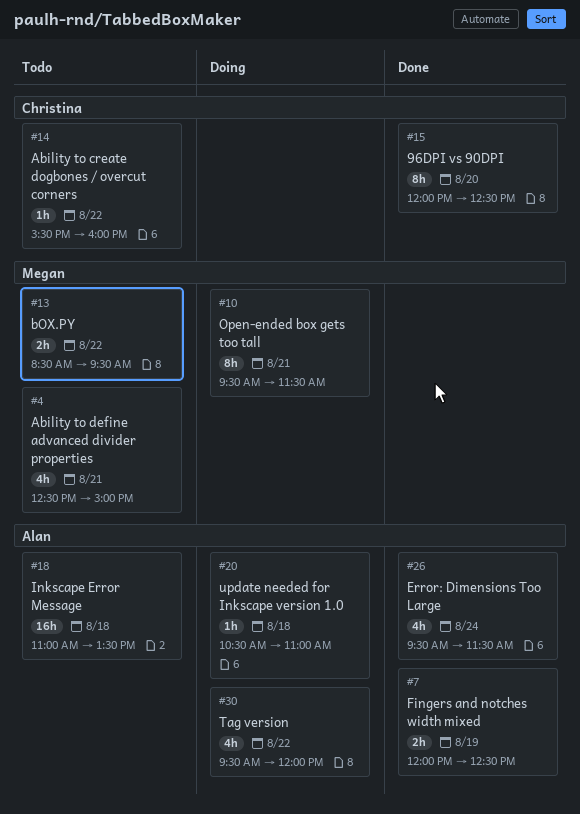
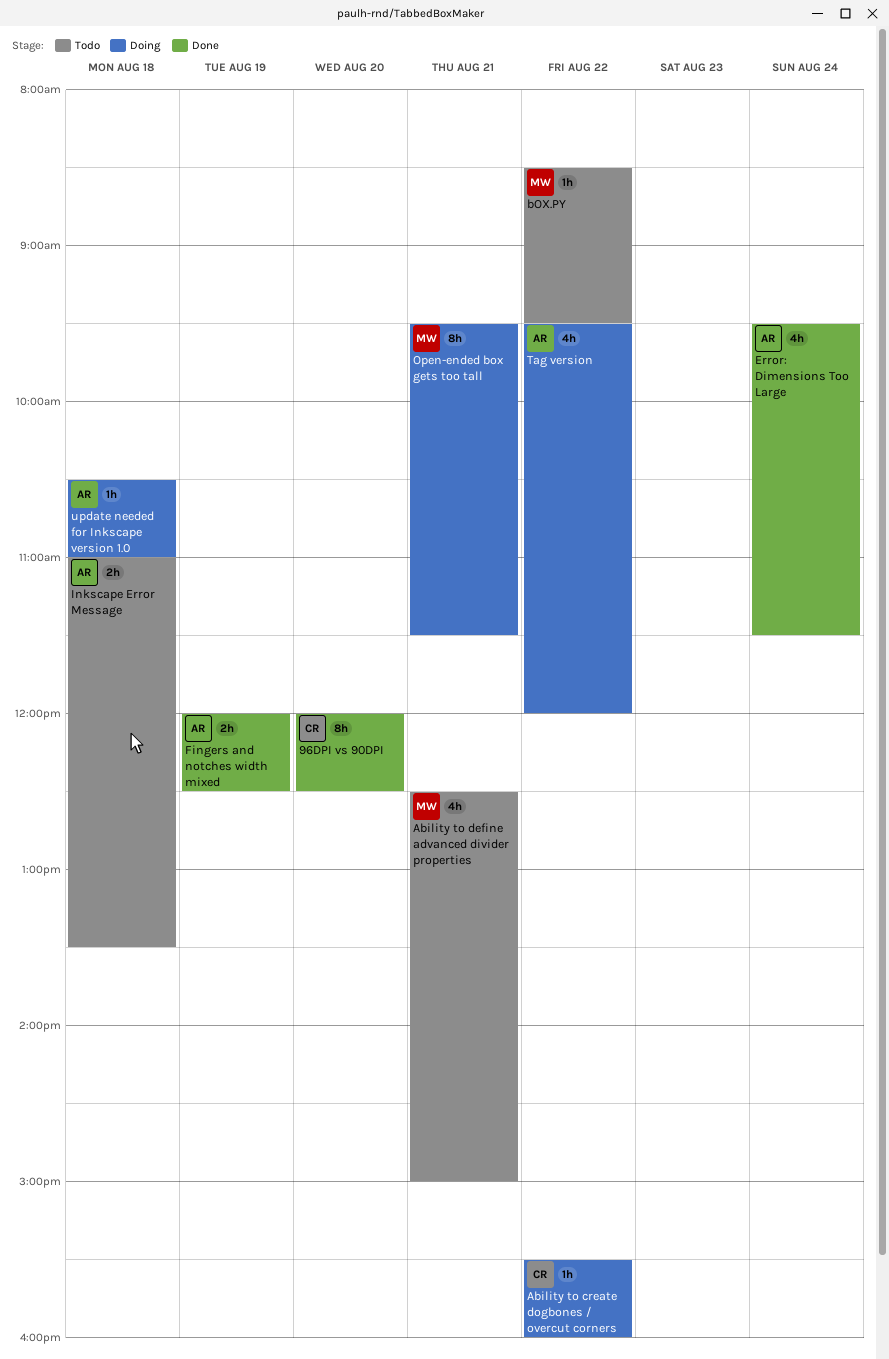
Ability to create dogbones / overcut corners, status: Todo -> Doing
bOX.PY, estimate: 2h -> 1h
Inkscape Error Message, estimate: 16h -> 2h

